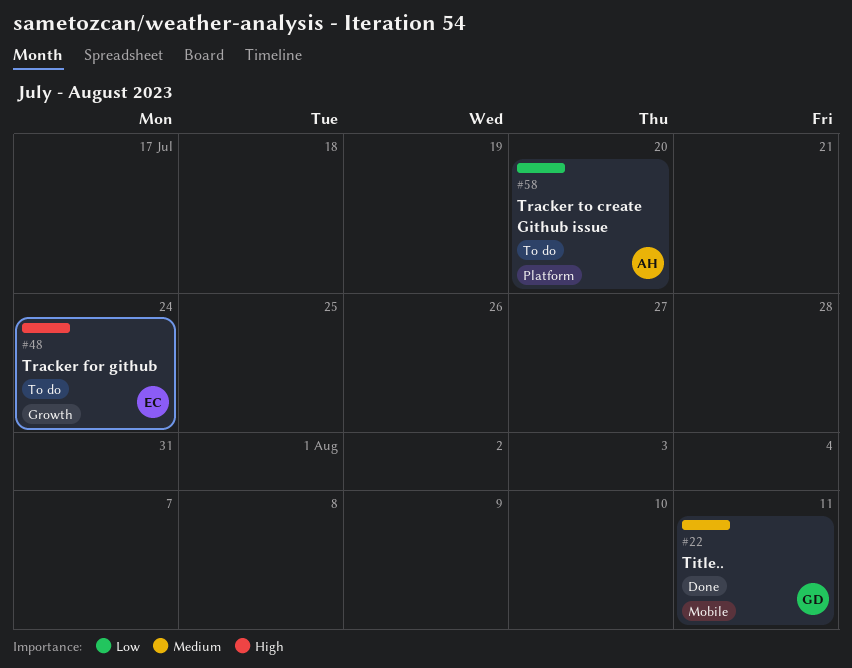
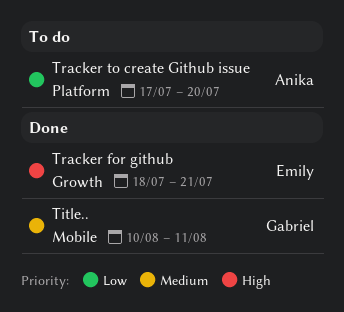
Tracker for github, status: To do -> Done
Tracker for github, due: Jul 24 -> Jul 21

